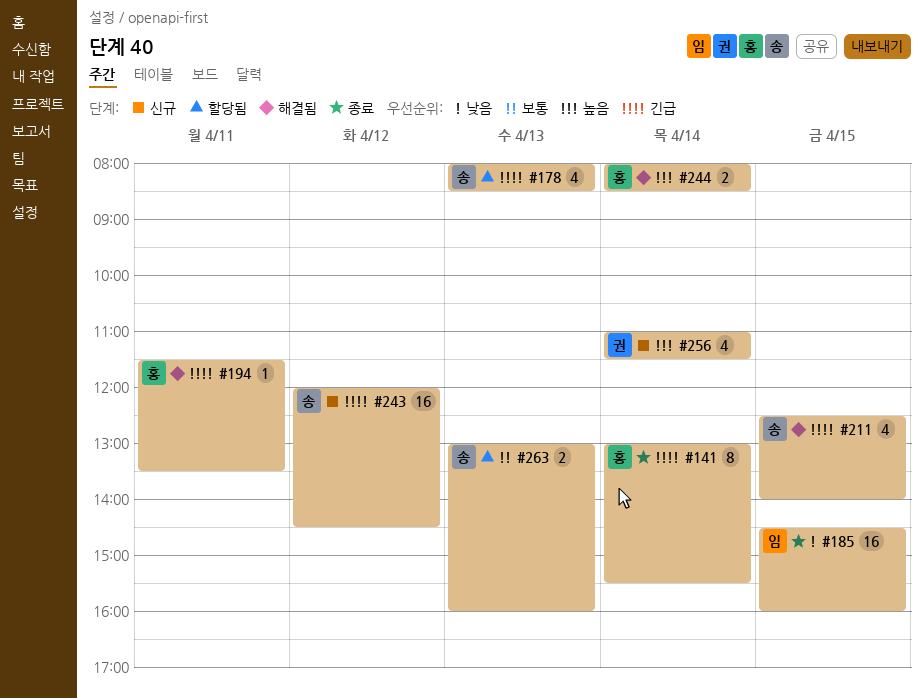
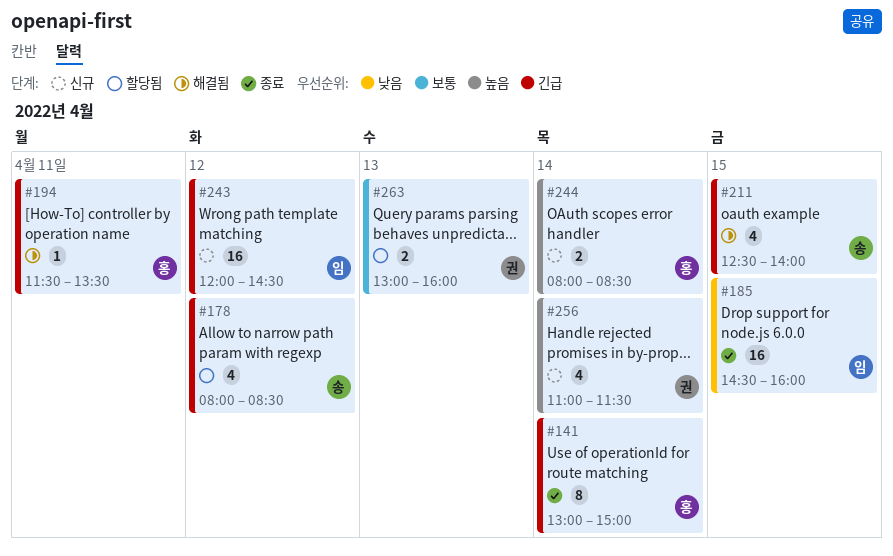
#141, ends: 15:30 -> 15:00
#178, day: Apr 13 -> Apr 12
#243, owner: 송 -> 임
#244, status: 해결됨 -> 신규
#263, owner: 송 -> 권

